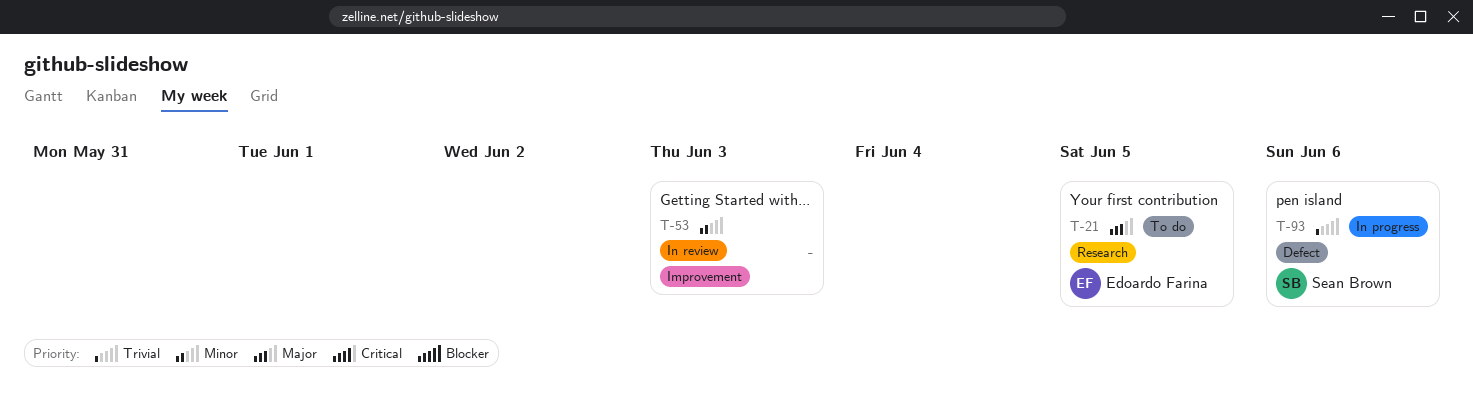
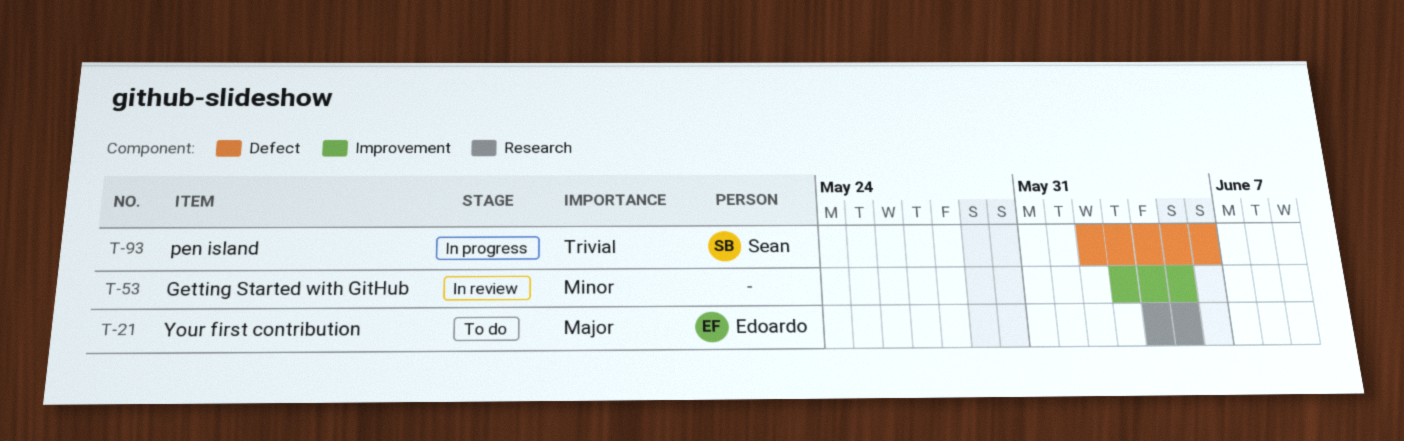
T-53, due: Jun 3 -> Jun 5

